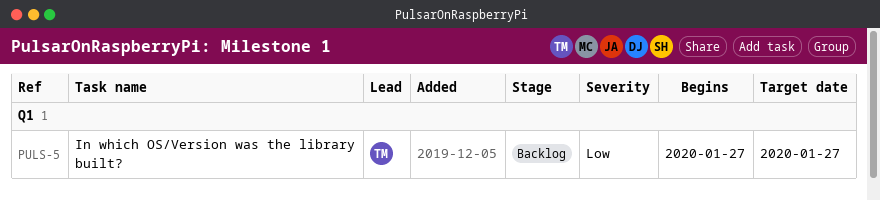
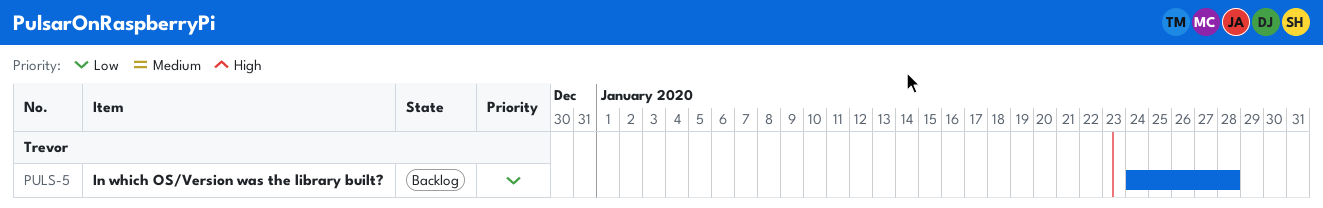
PULS-5, start: Jan 27 -> Jan 24
PULS-5, due: Jan 27 -> Jan 28

